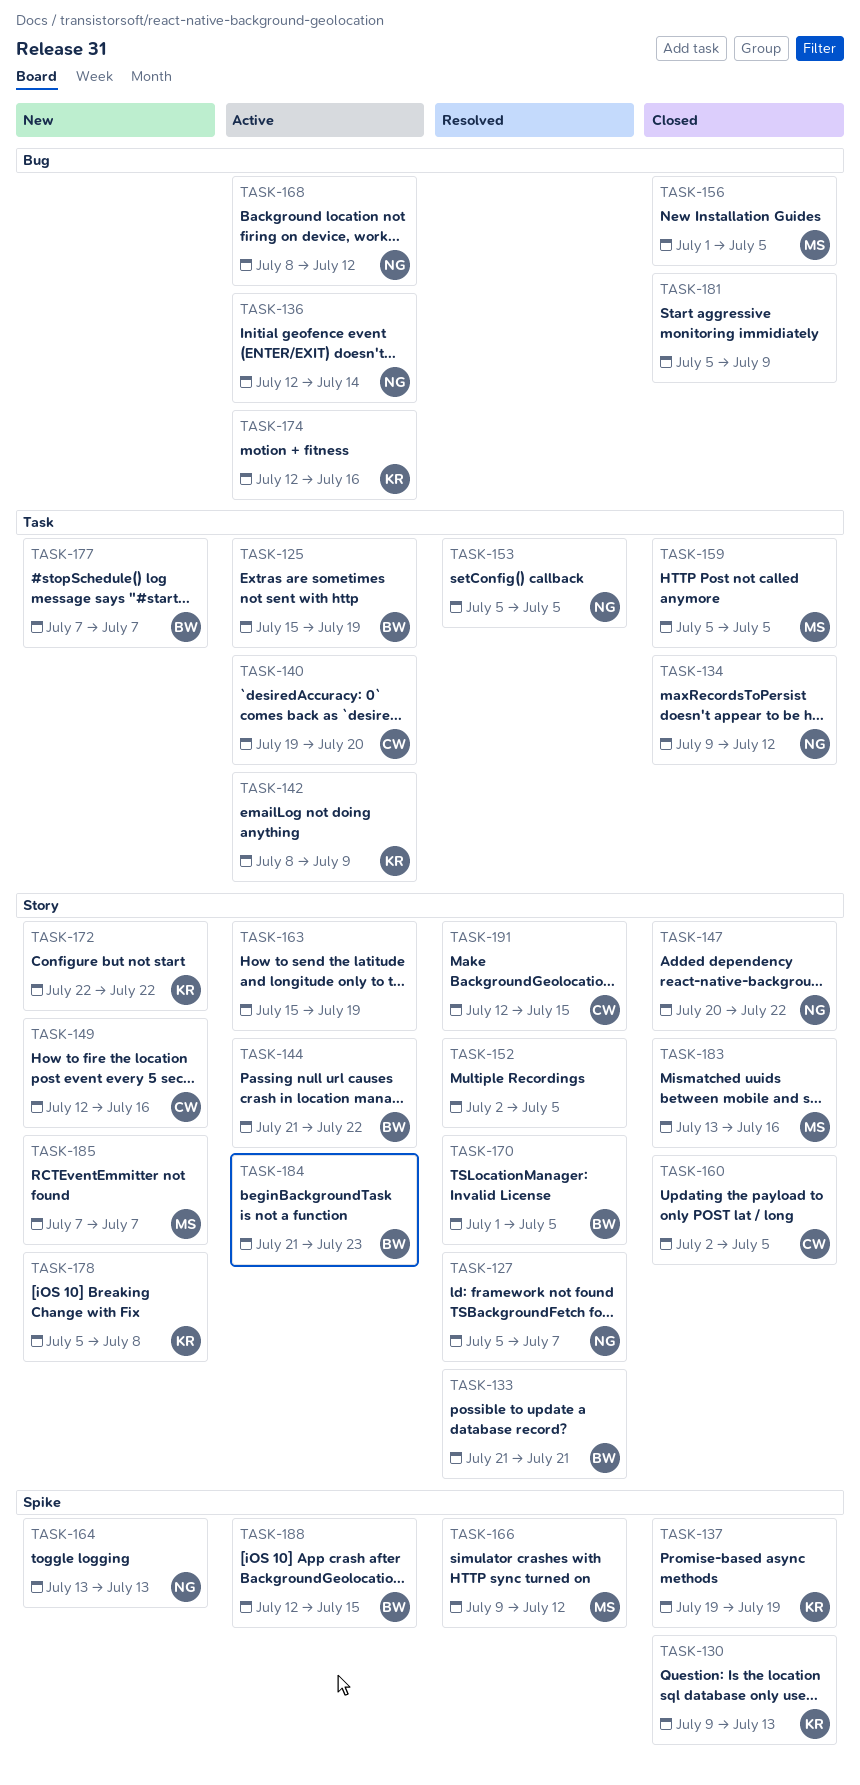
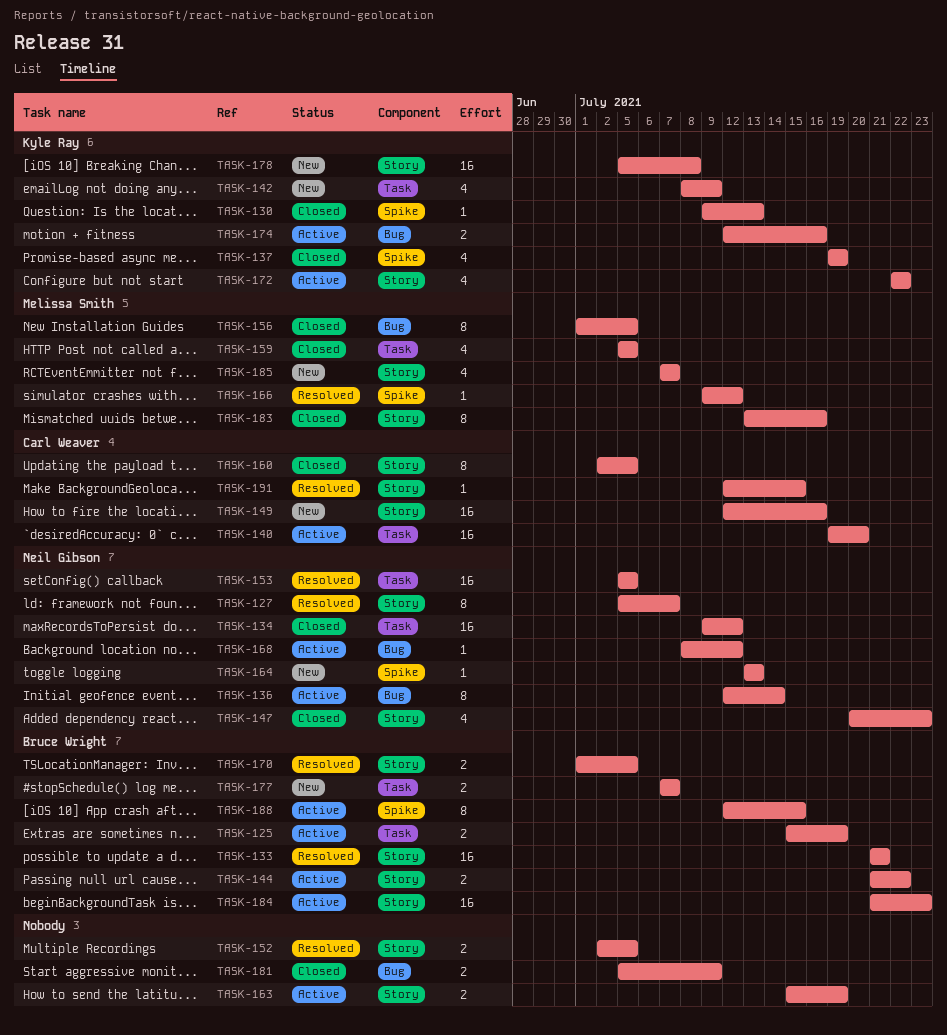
TASK-142, status: Active -> New
TASK-147, due: Jul 22 -> Jul 23
TASK-172, status: New -> Active

